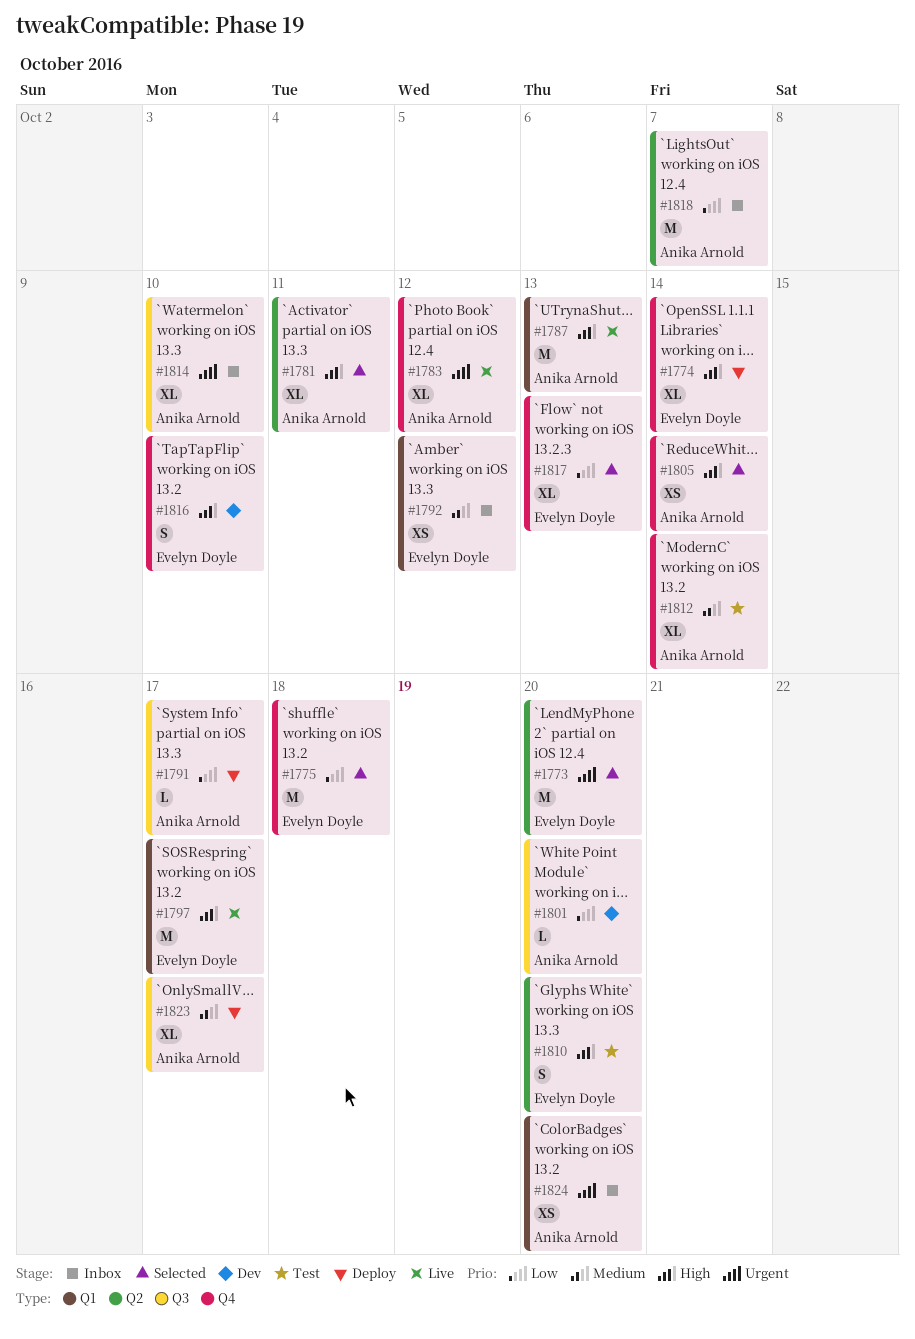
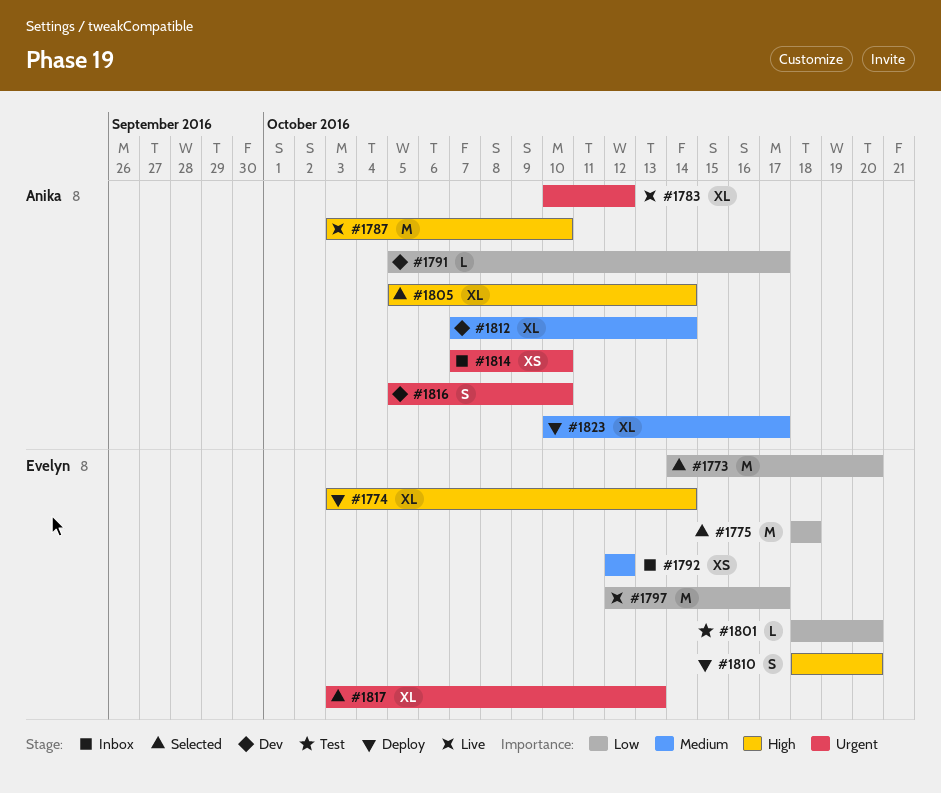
#1773, priority: Urgent -> Low
#1781: present -> none
#1787, due: Oct 13 -> Oct 10
#1791, status: Deploy -> Dev
#1797, priority: High -> Low
#1801, status: Dev -> Test
#1801, owner: Anika Arnold -> Evelyn Doyle
#1805, estimate: XS -> XL
#1810, status: Test -> Deploy
#1812, status: Test -> Dev
#1814, estimate: XL -> XS
#1816, owner: Evelyn Doyle -> Anika Arnold
#1816, priority: High -> Urgent
#1817, priority: Low -> Urgent
#1818: present -> none
#1824: present -> none

